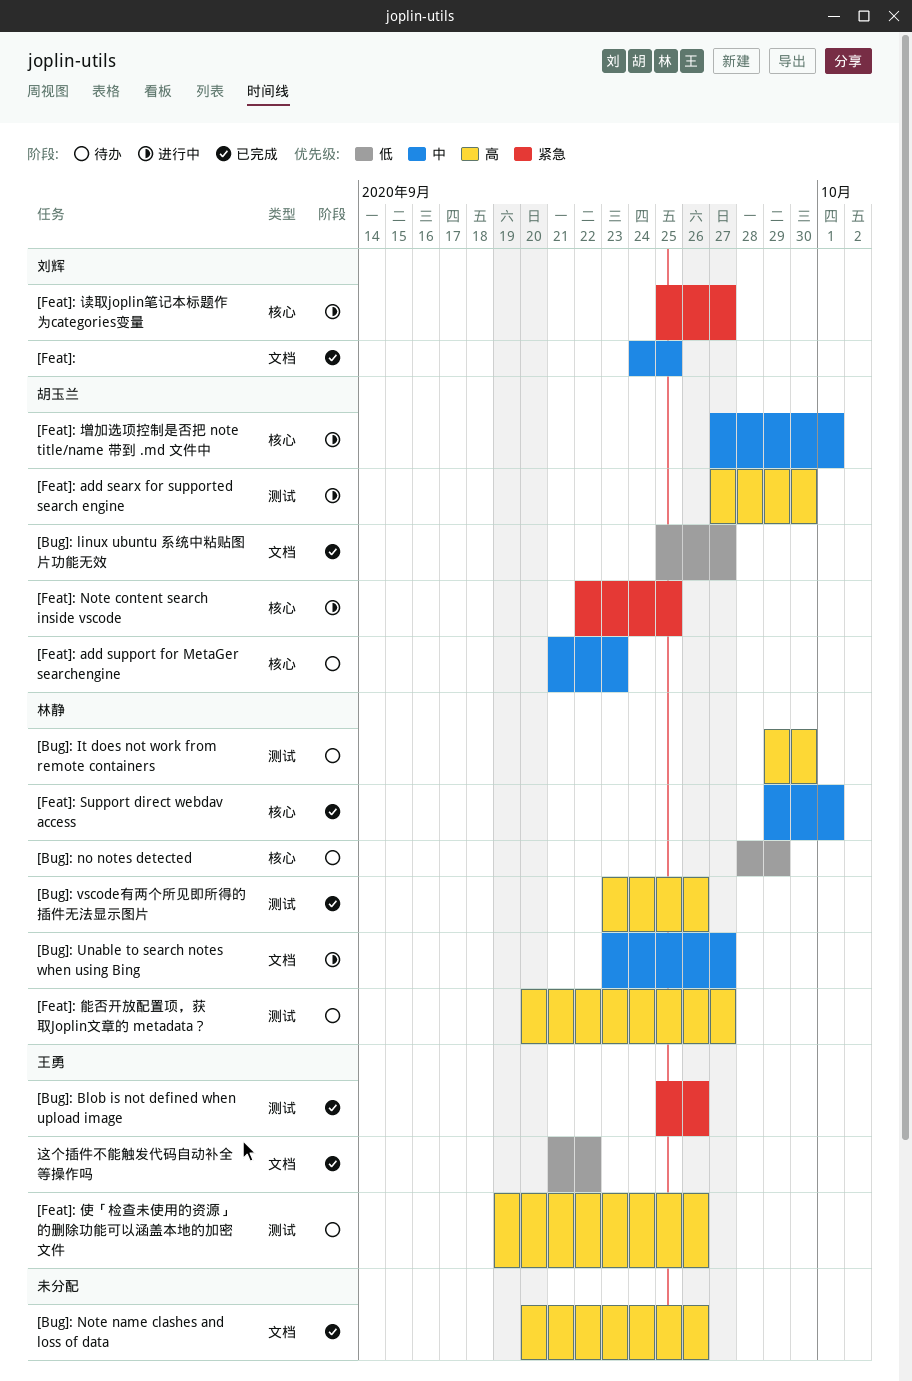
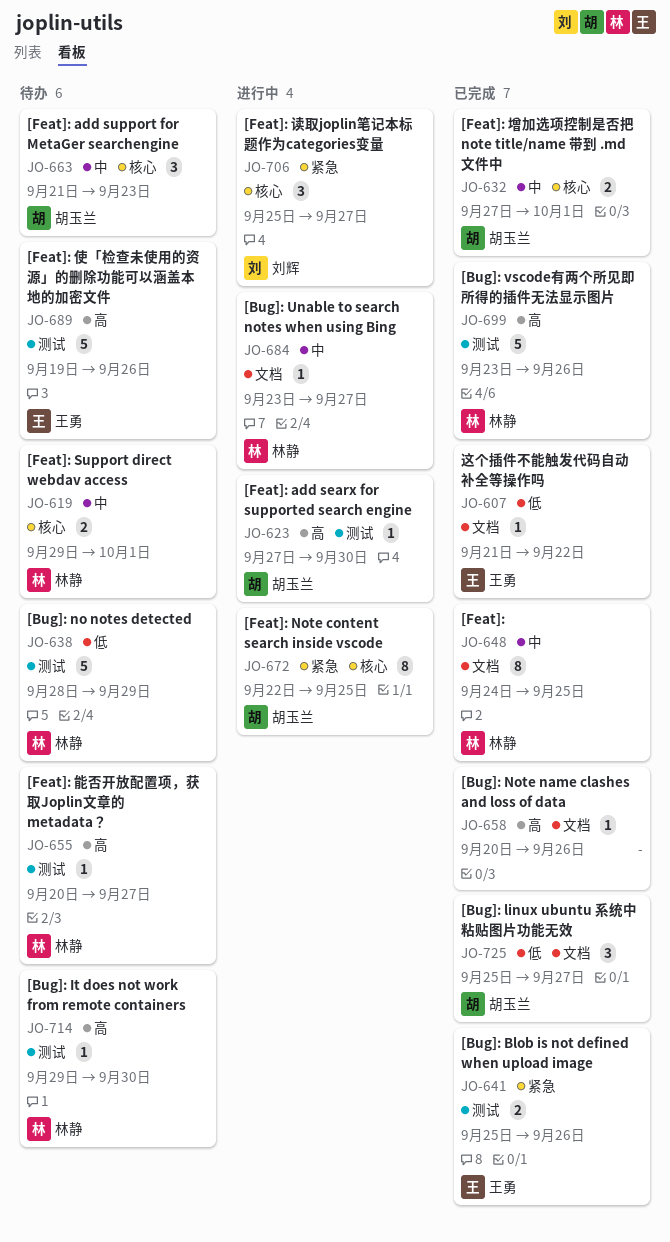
[Bug]: no notes detected, label: 核心 -> 测试
[Feat]:, owner: 刘辉 -> 林静
[Feat]: Support direct webdav access, status: 已完成 -> 待办
[Feat]: 增加选项控制是否把 note title/name 带到 .md 文件中, status: 进行中 -> 已完成

